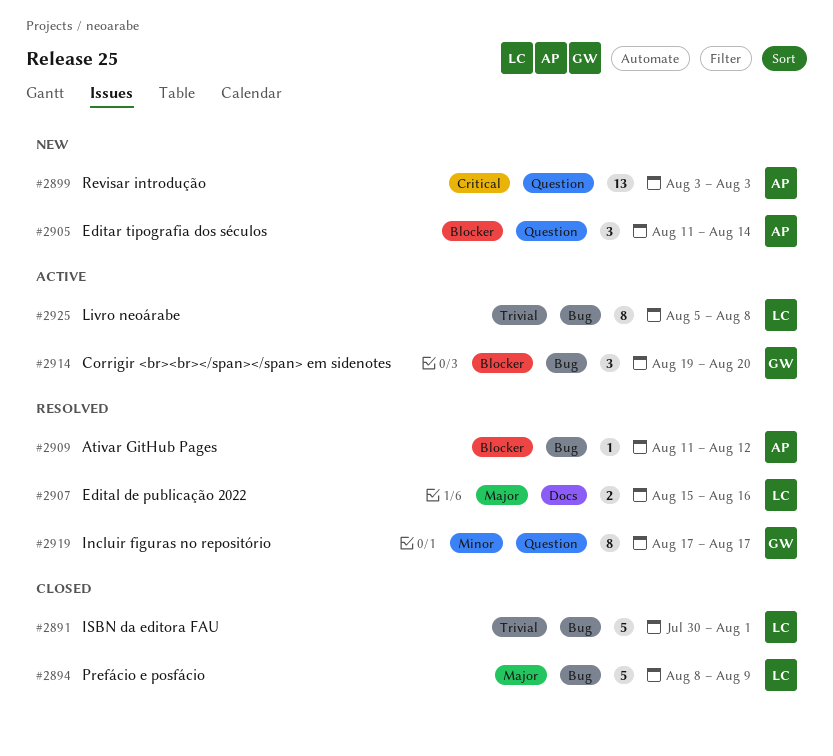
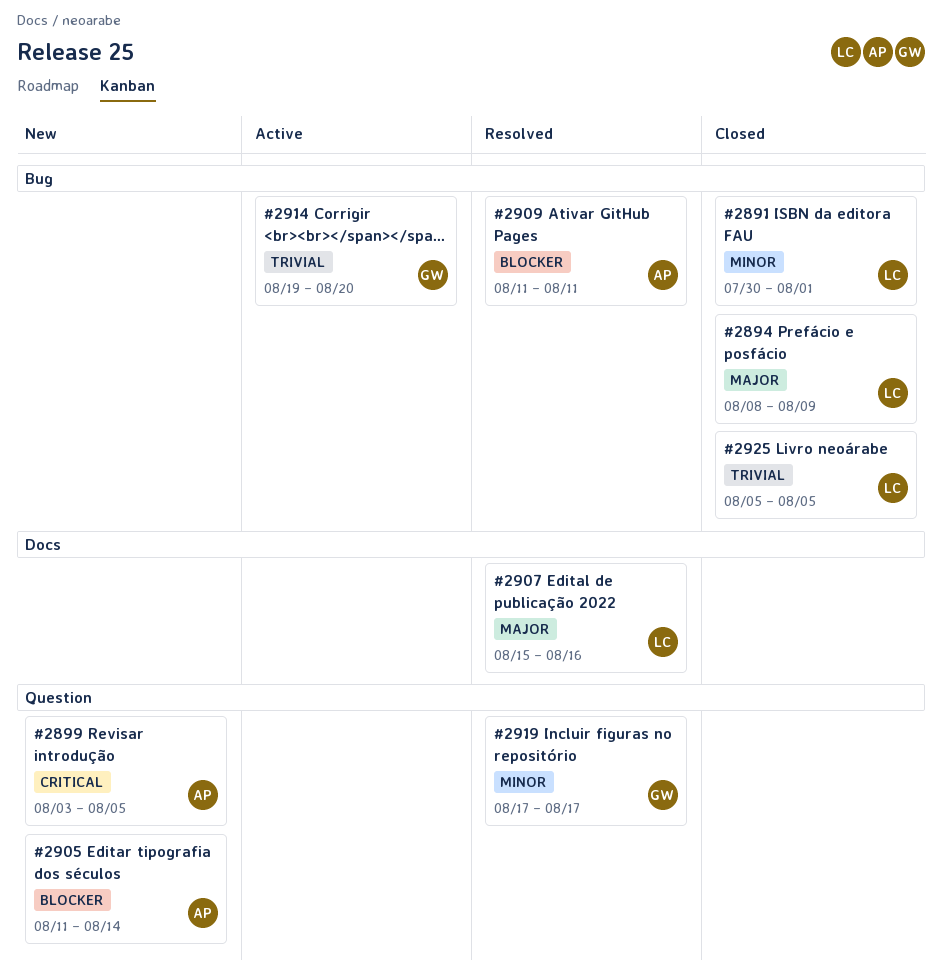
#2891, priority: Trivial -> Minor
#2899, due: Aug 3 -> Aug 5
#2909, due: Aug 12 -> Aug 11
#2914, priority: Blocker -> Trivial
#2925, status: Active -> Closed
#2925, due: Aug 8 -> Aug 5

